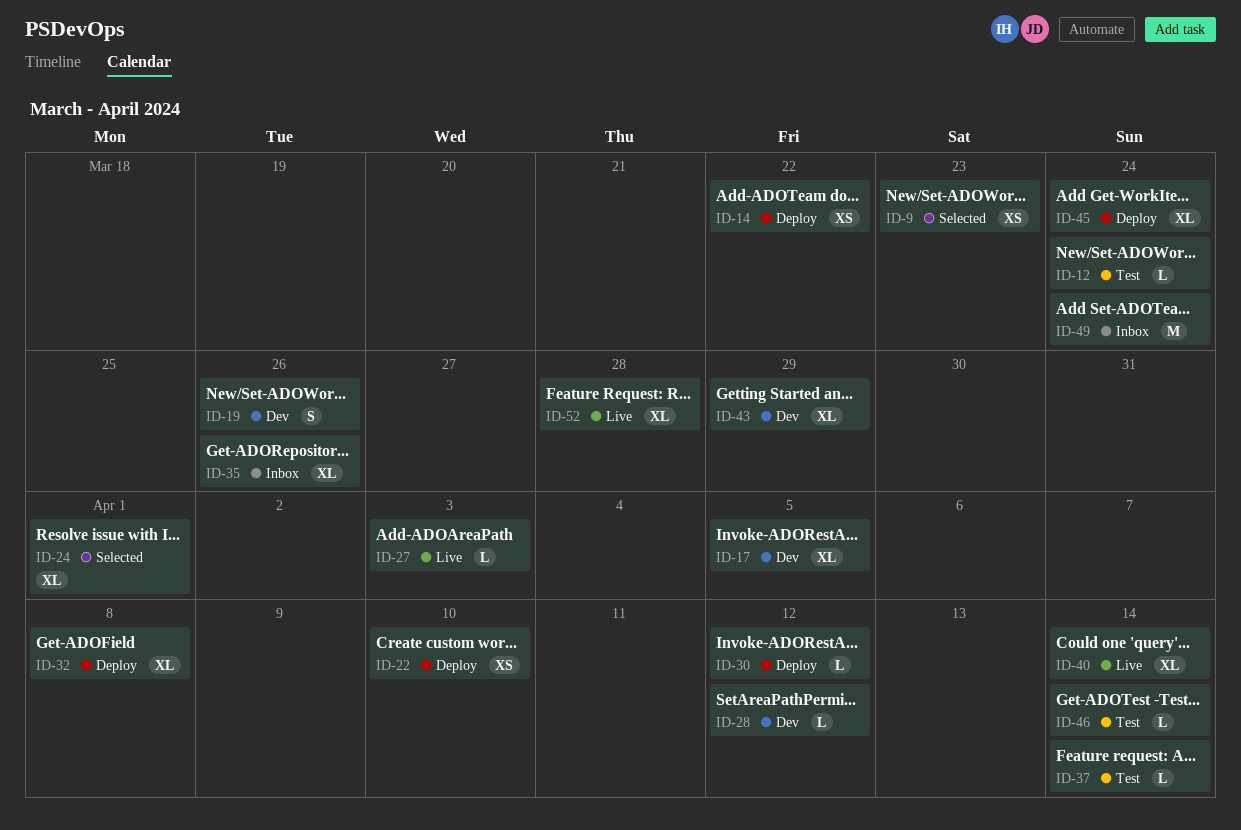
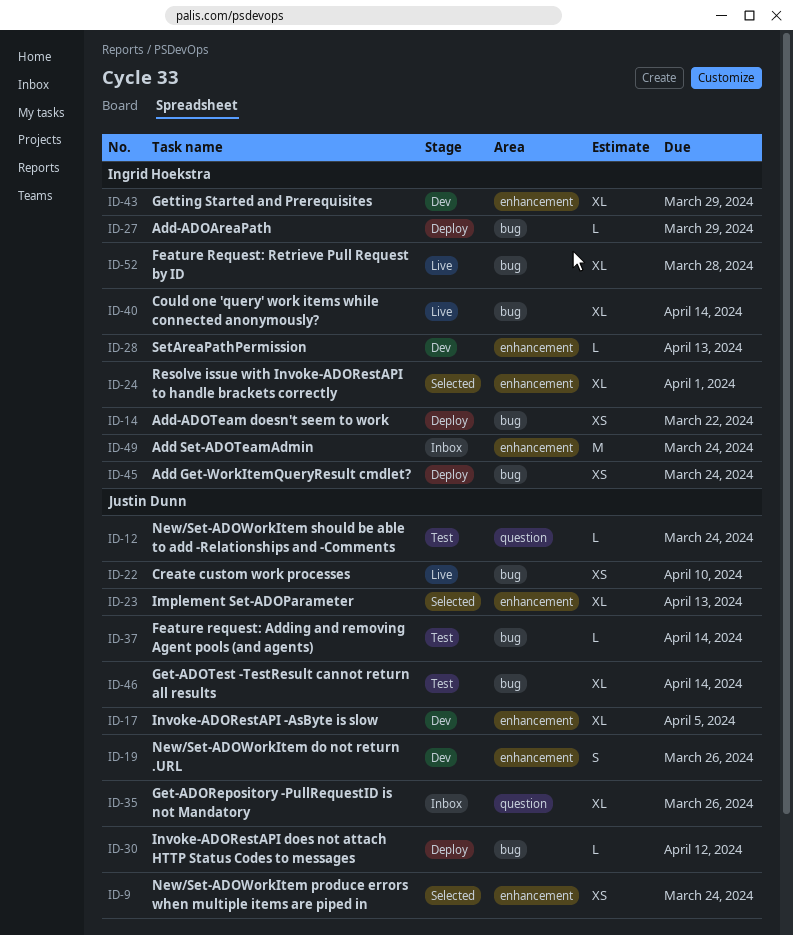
ID-9, due: Mar 23 -> Mar 24
ID-22, status: Deploy -> Live
ID-23: none -> present
ID-27, status: Live -> Deploy
ID-27, due: Apr 3 -> Mar 29
ID-28, due: Apr 12 -> Apr 13
ID-32: present -> none
ID-45, estimate: XL -> XS
ID-46, estimate: L -> XL

